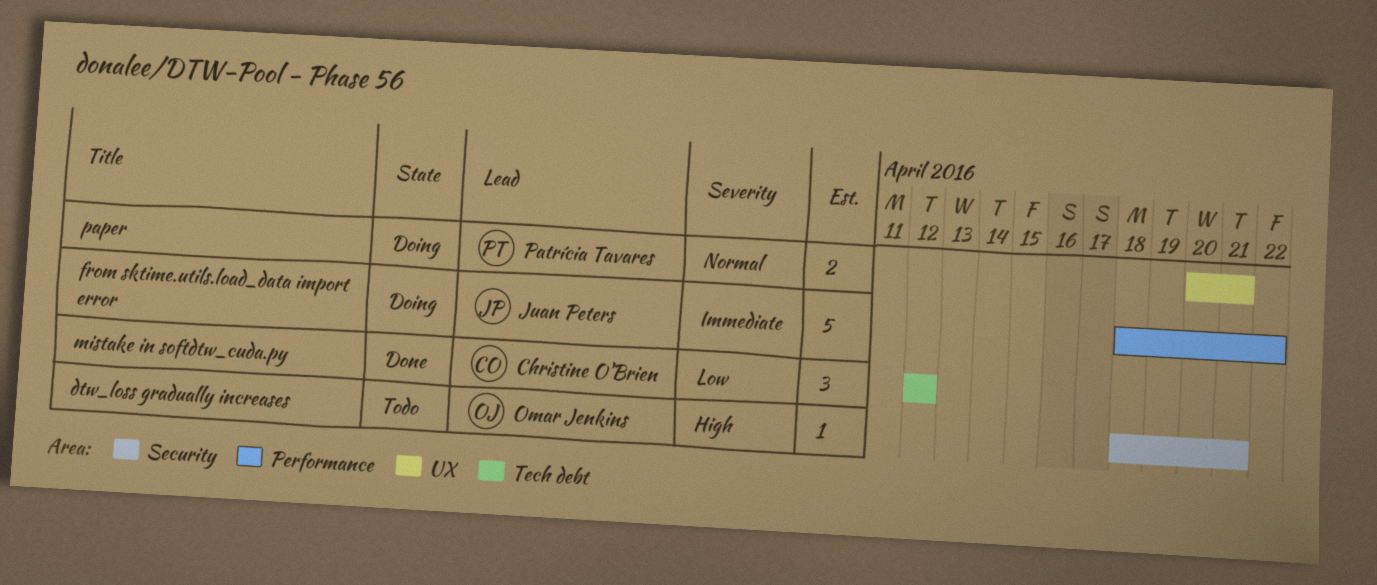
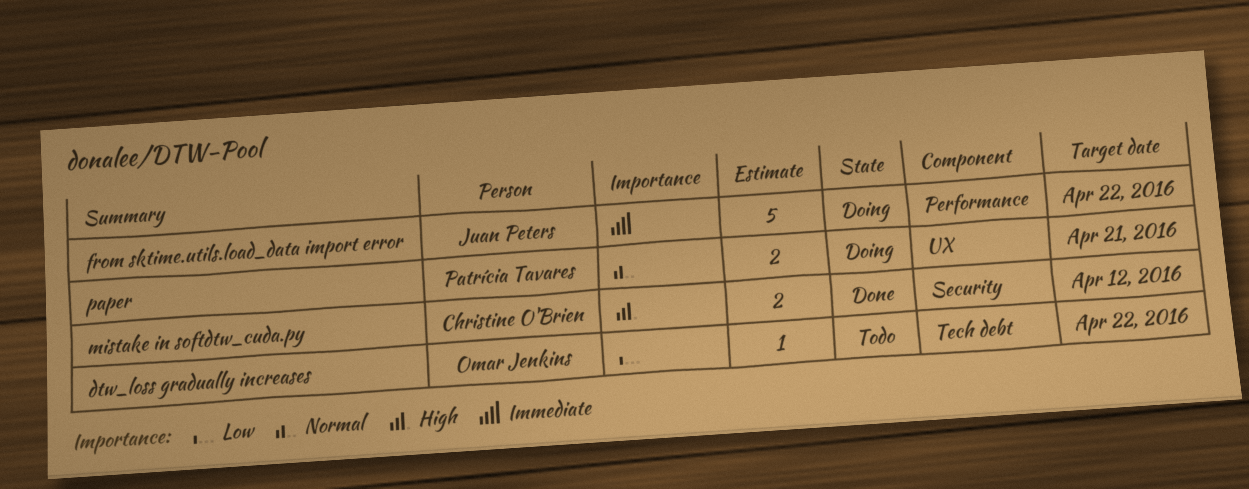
dtw_loss gradually increases, priority: High -> Low
dtw_loss gradually increases, label: Security -> Tech debt
dtw_loss gradually increases, due: Apr 21 -> Apr 22
mistake in softdtw_cuda.py, priority: Low -> High
mistake in softdtw_cuda.py, label: Tech debt -> Security
mistake in softdtw_cuda.py, estimate: 3 -> 2

